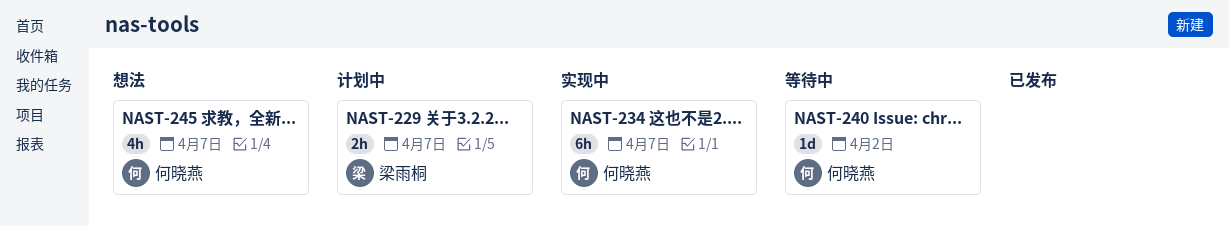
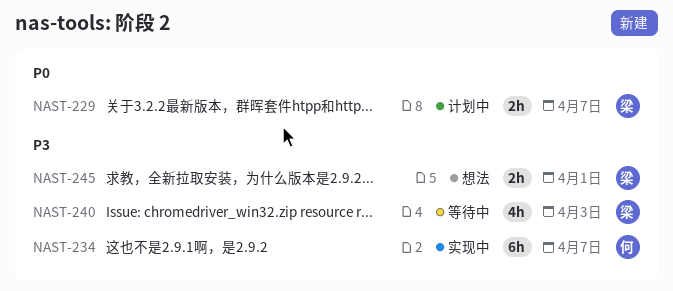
NAST-240, owner: 何晓燕 -> 梁雨桐
NAST-240, estimate: 1d -> 4h
NAST-240, due: Apr 2 -> Apr 3
NAST-245, owner: 何晓燕 -> 梁雨桐
NAST-245, estimate: 4h -> 2h
NAST-245, due: Apr 7 -> Apr 1

